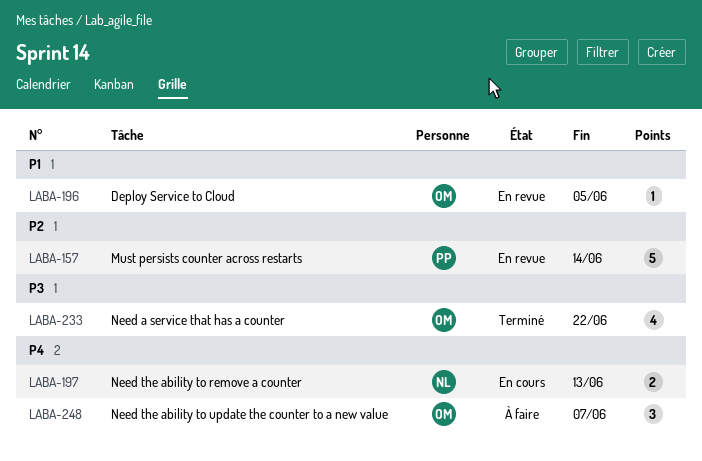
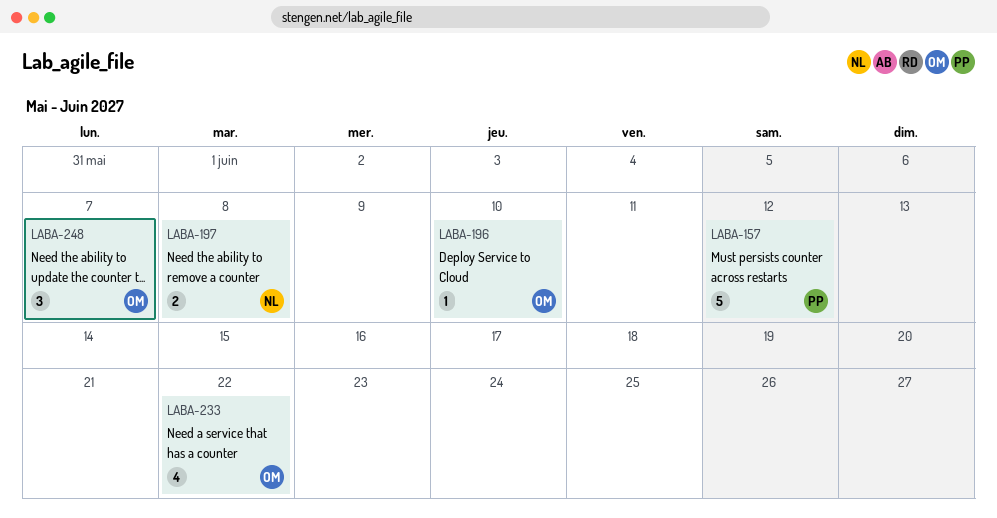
LABA-157, due: Jun 14 -> Jun 12
LABA-196, due: Jun 5 -> Jun 10
LABA-197, due: Jun 13 -> Jun 8

